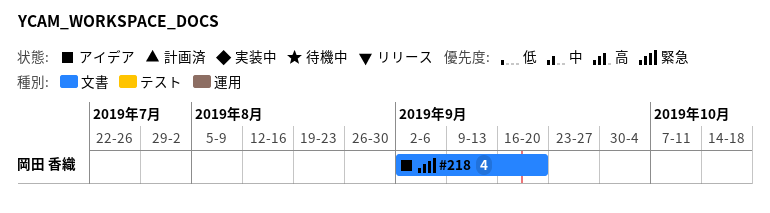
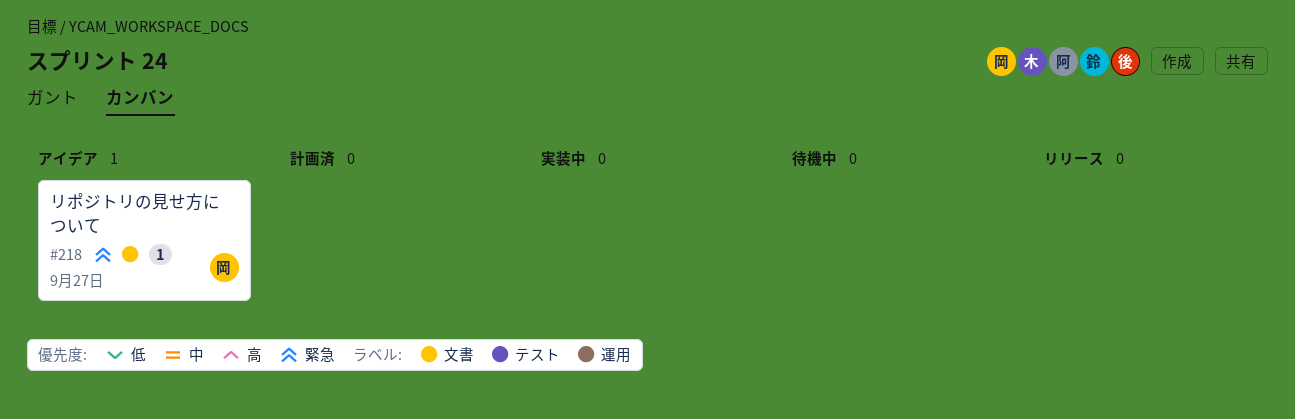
#218, estimate: 4 -> 1
#218, due: Sep 20 -> Sep 27

